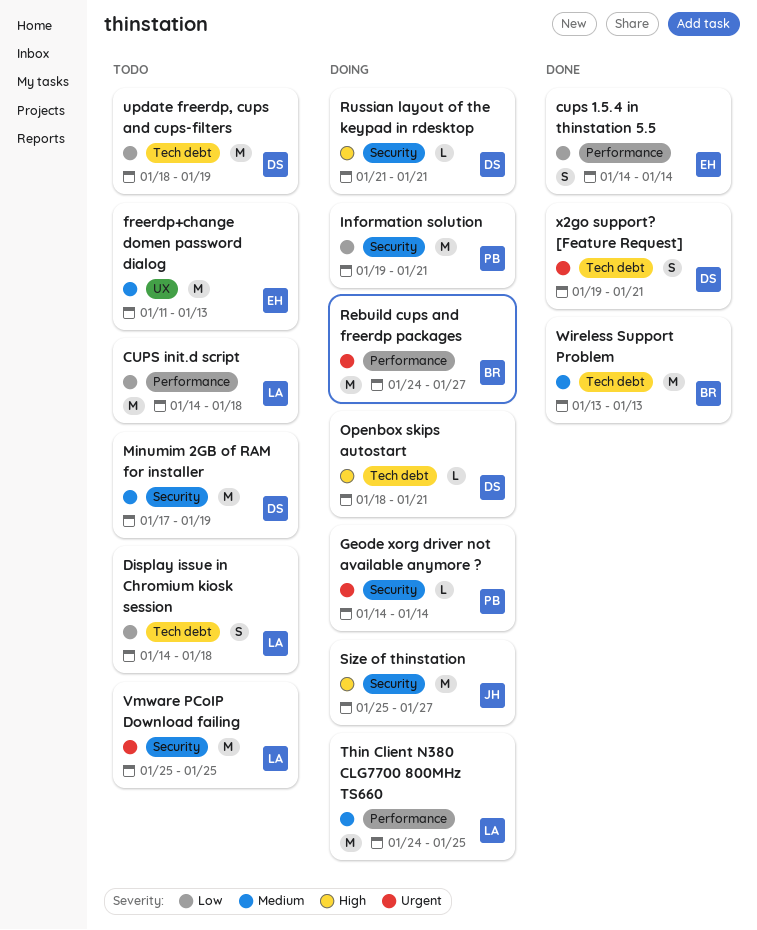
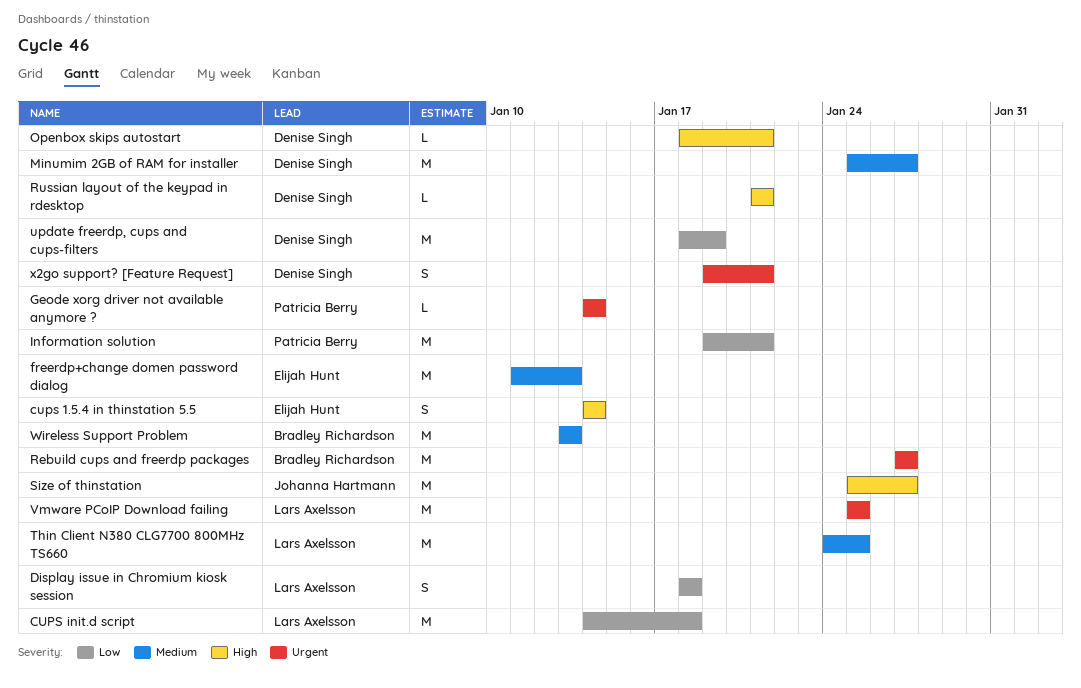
cups 1.5.4 in thinstation 5.5, priority: Low -> High
Display issue in Chromium kiosk session, start: Jan 14 -> Jan 18
Minumim 2GB of RAM for installer, start: Jan 17 -> Jan 25
Minumim 2GB of RAM for installer, due: Jan 19 -> Jan 27
Rebuild cups and freerdp packages, start: Jan 24 -> Jan 27

